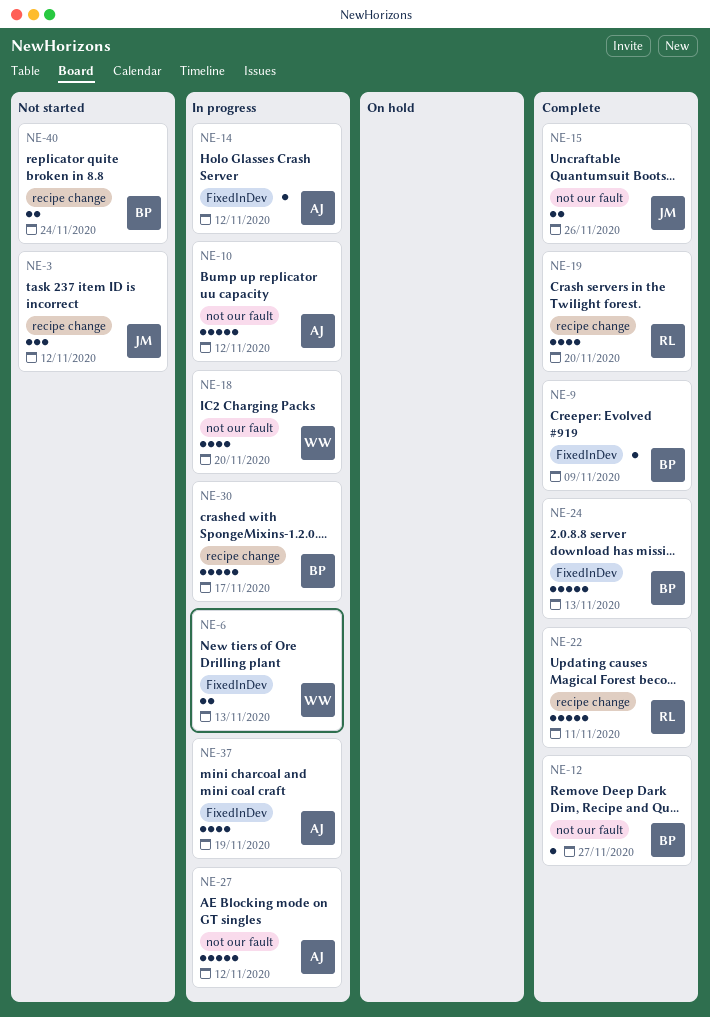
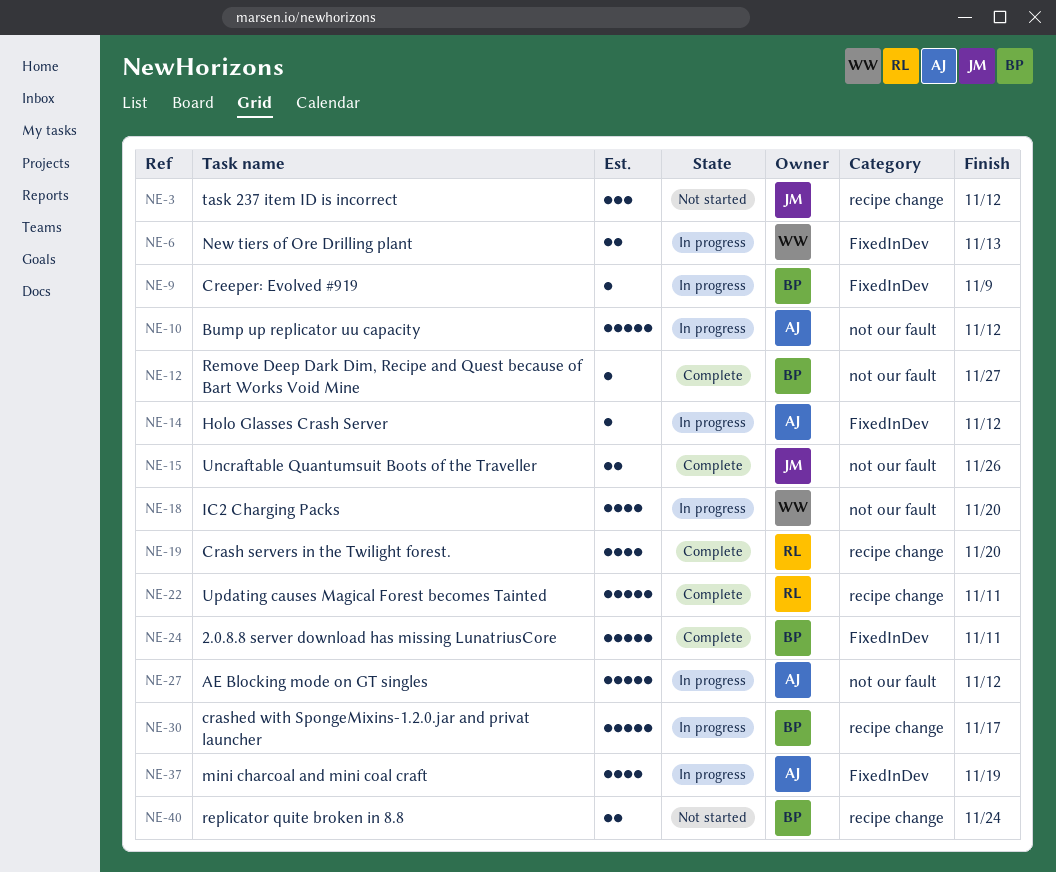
NE-9, status: Complete -> In progress
NE-24, due: Nov 13 -> Nov 11

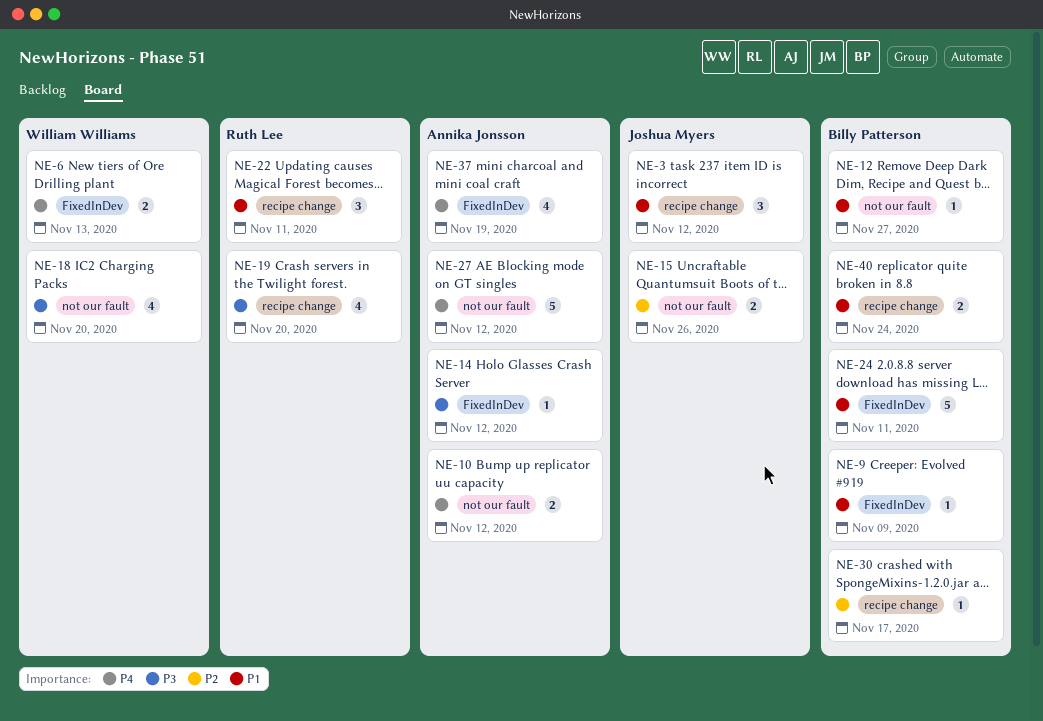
NE-10, estimate: 5 -> 2
NE-22, estimate: 5 -> 3
NE-30, estimate: 5 -> 1

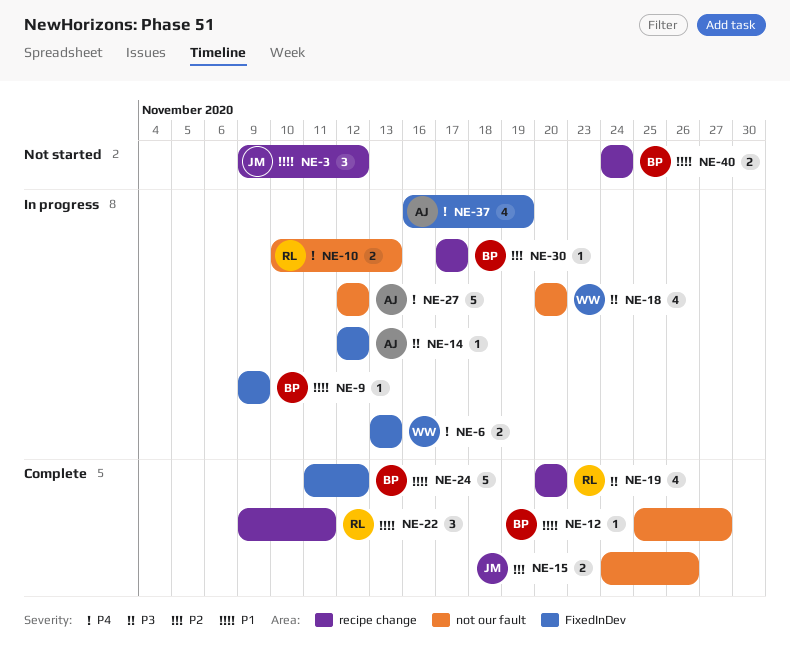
NE-10, owner: Annika Jonsson -> Ruth Lee
NE-10, due: Nov 12 -> Nov 13
NE-24, due: Nov 11 -> Nov 12

